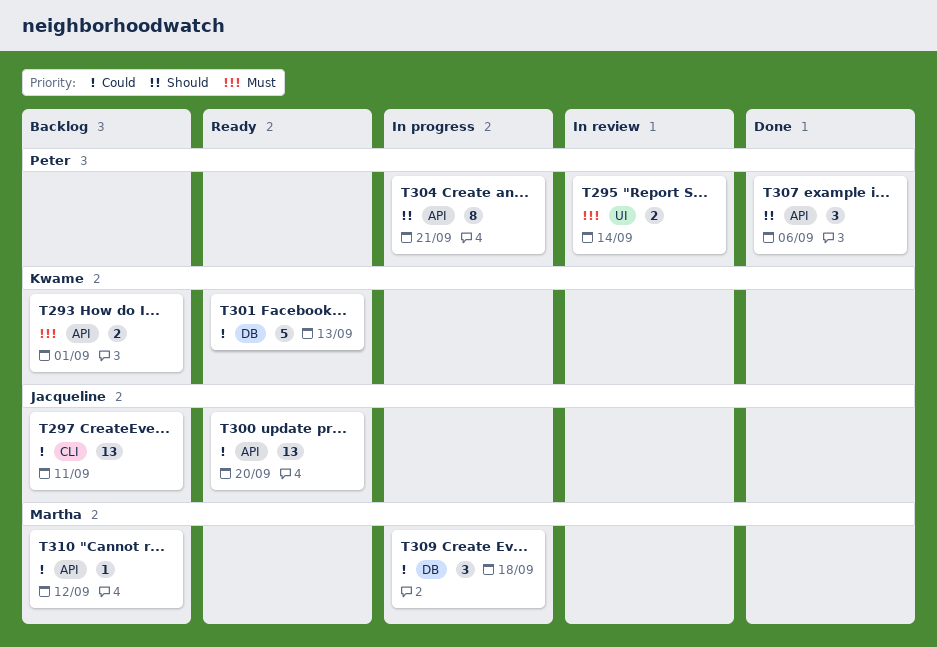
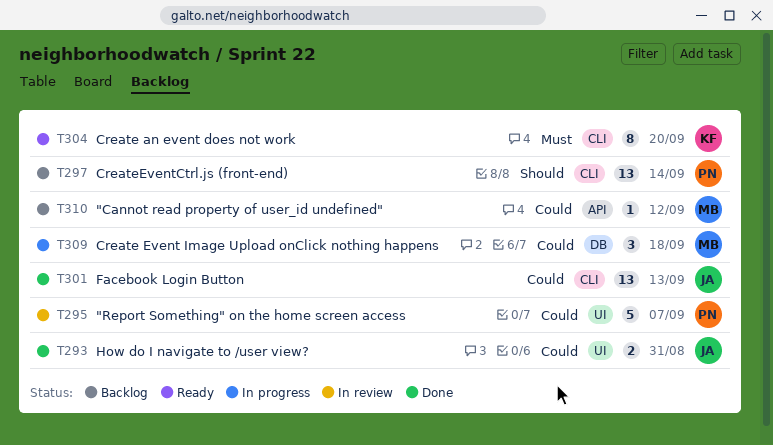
T293, status: Backlog -> Done
T293, owner: Kwame -> Jacqueline
T293, priority: Must -> Could
T293, label: API -> UI
T293, due: Sep 1 -> Aug 31
T295, priority: Must -> Could
T295, estimate: 2 -> 5
T295, due: Sep 14 -> Sep 7
T297, owner: Jacqueline -> Peter
T297, priority: Could -> Should
T297, due: Sep 11 -> Sep 14
T300: present -> none
T301, status: Ready -> Done
T301, owner: Kwame -> Jacqueline
T301, label: DB -> CLI
T301, estimate: 5 -> 13
T304, status: In progress -> Ready
T304, owner: Peter -> Kwame
T304, priority: Should -> Must
T304, label: API -> CLI
T304, due: Sep 21 -> Sep 20
T307: present -> none

